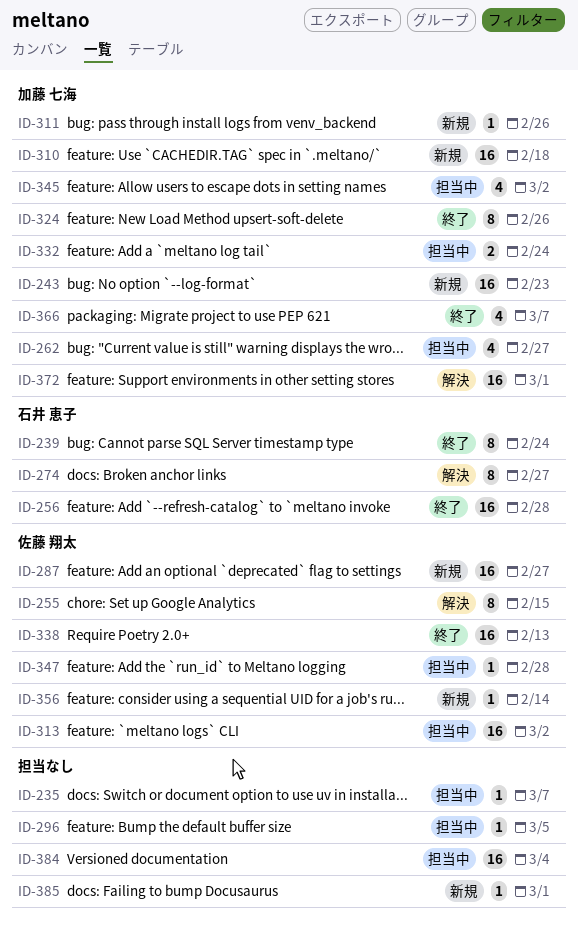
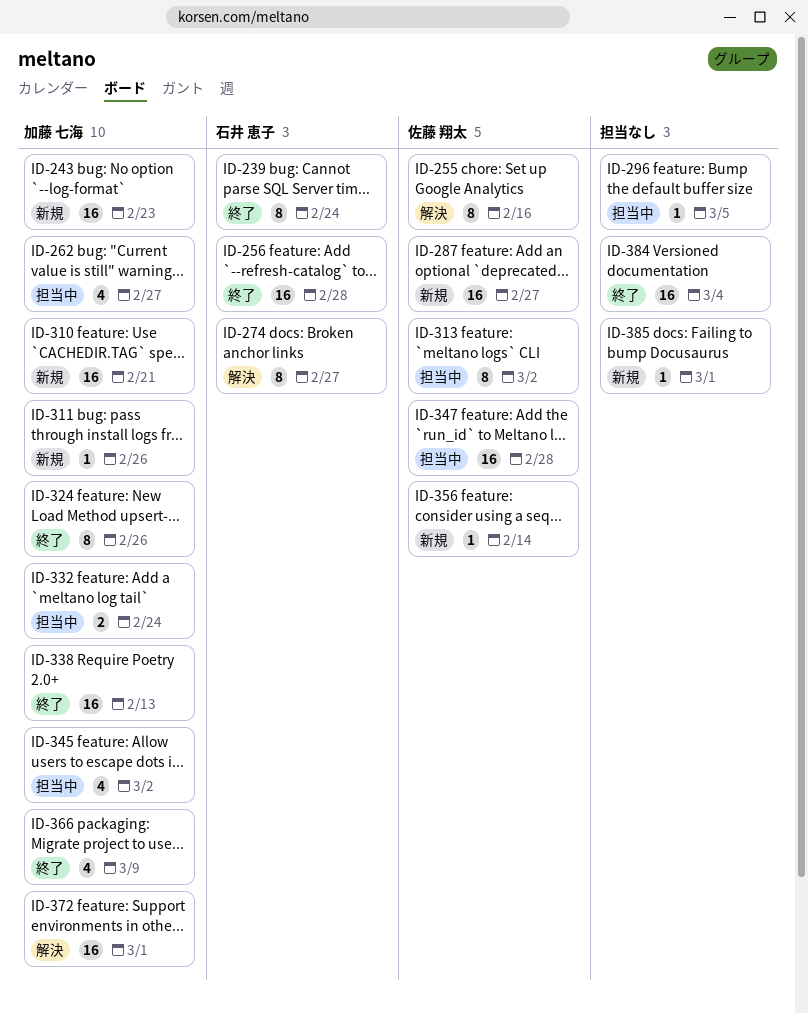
ID-235: present -> none
ID-255, due: Feb 15 -> Feb 16
ID-310, due: Feb 18 -> Feb 21
ID-313, estimate: 16 -> 8
ID-338, owner: 佐藤 翔太 -> 加藤 七海
ID-347, estimate: 1 -> 16
ID-366, due: Mar 7 -> Mar 9
ID-384, status: 担当中 -> 終了

